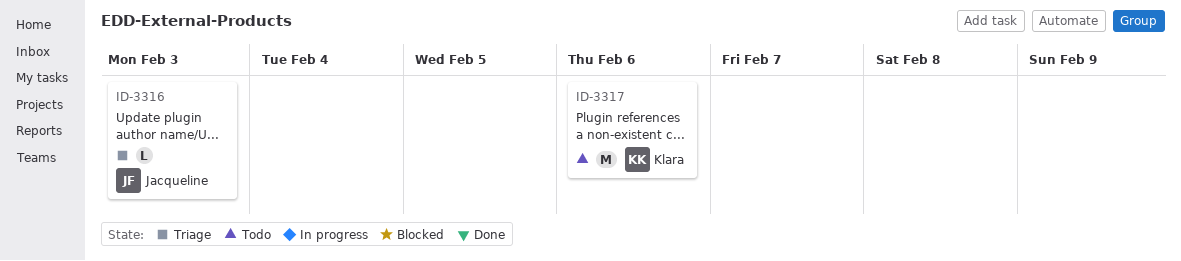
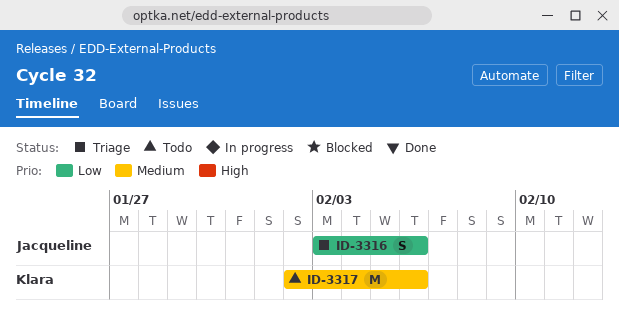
ID-3316, estimate: L -> S
ID-3316, due: Feb 3 -> Feb 6

